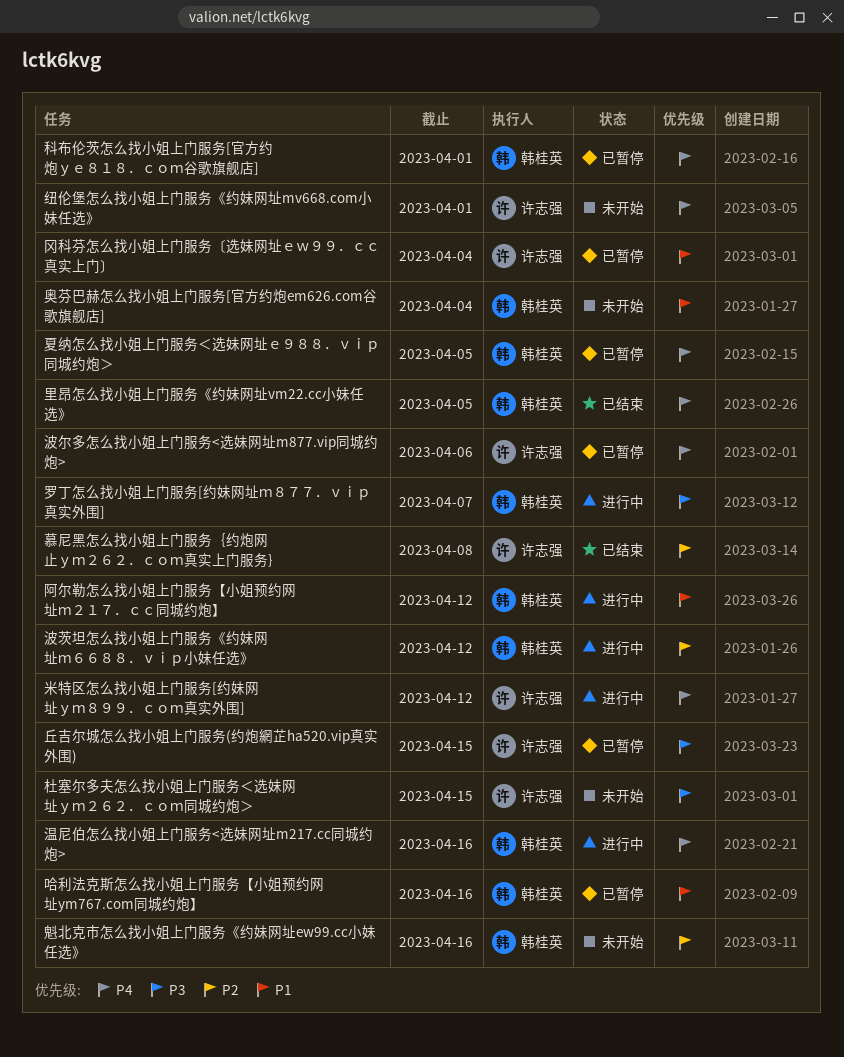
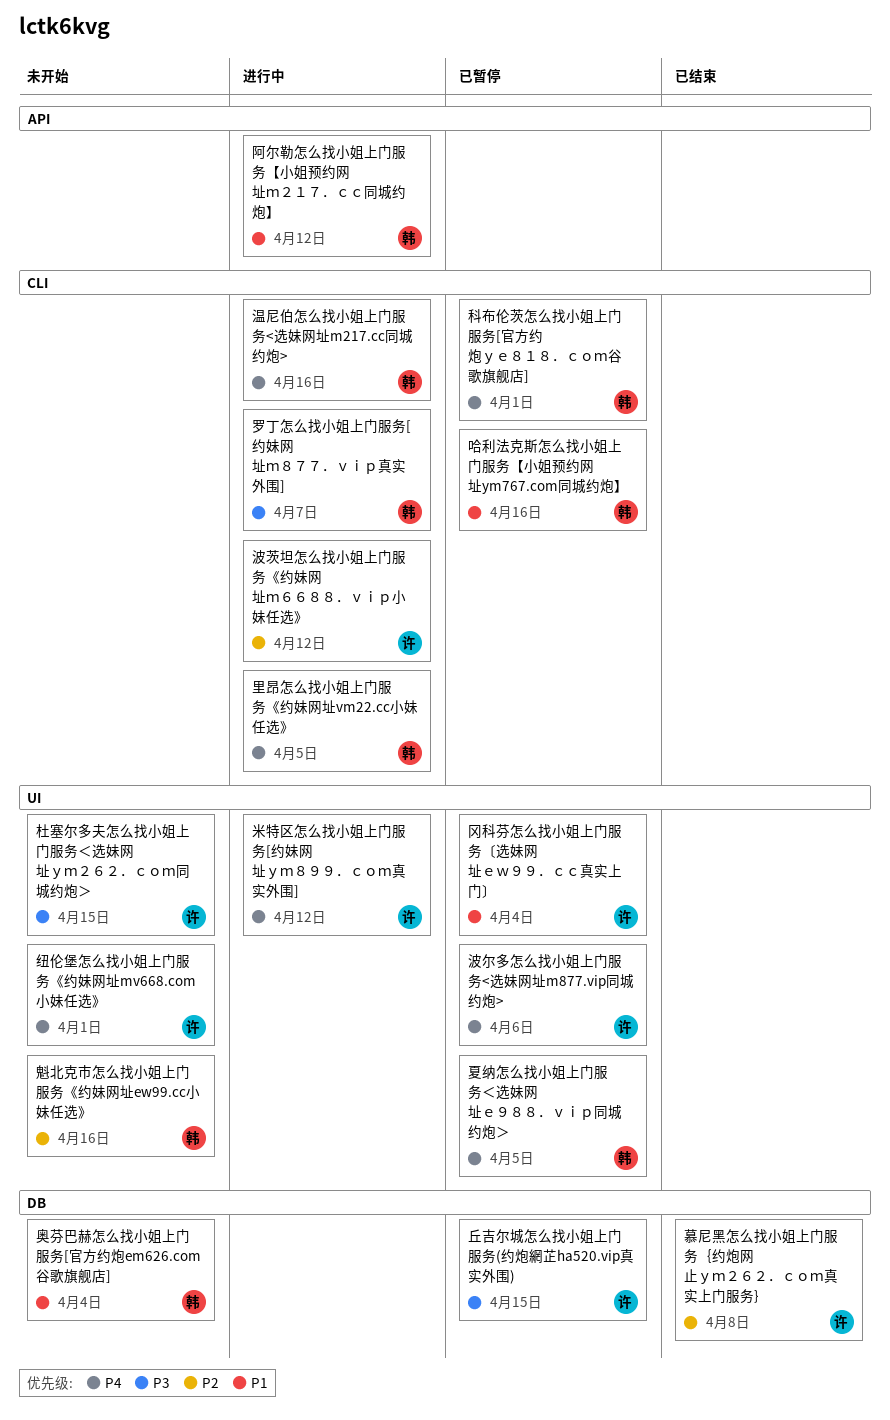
波茨坦怎么找小姐上门服务《约妹网址ｍ６６８８．ｖｉｐ小妹任选》, owner: 韩桂英 -> 许志强
里昂怎么找小姐上门服务《约妹网址vm22.cc小妹任选》, status: 已结束 -> 进行中

